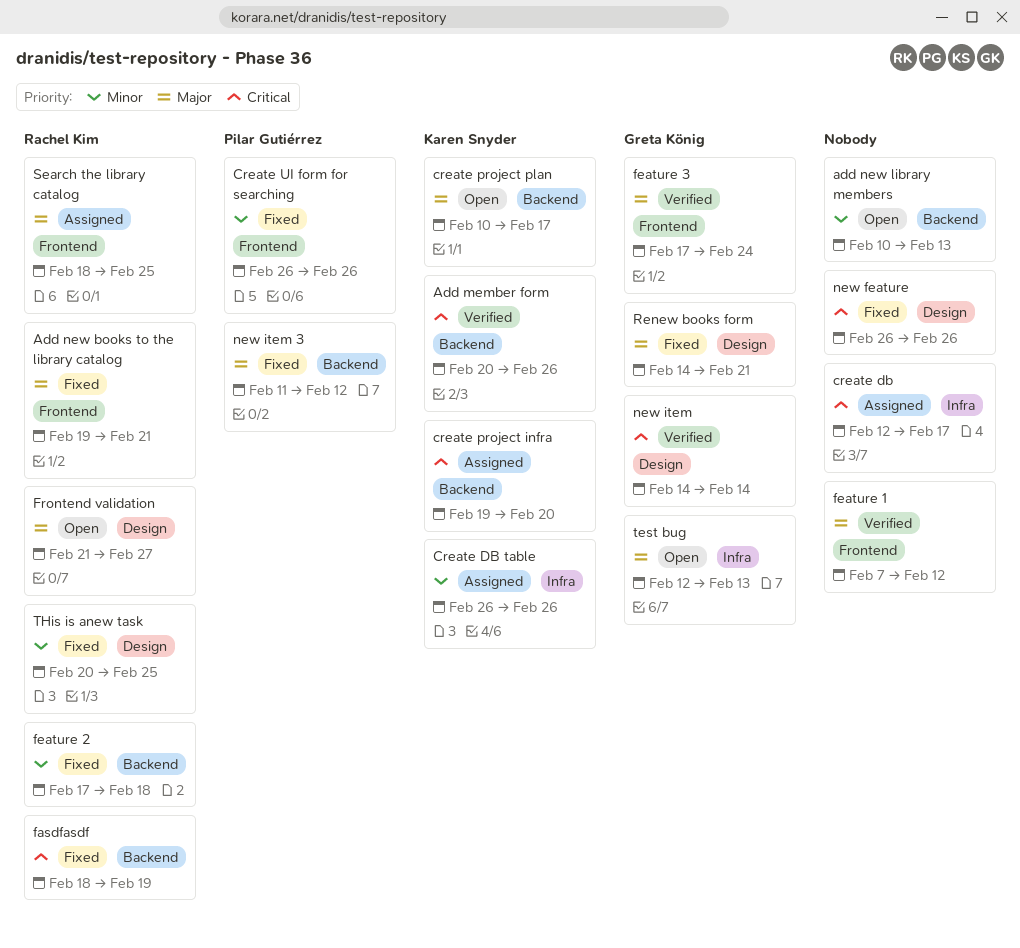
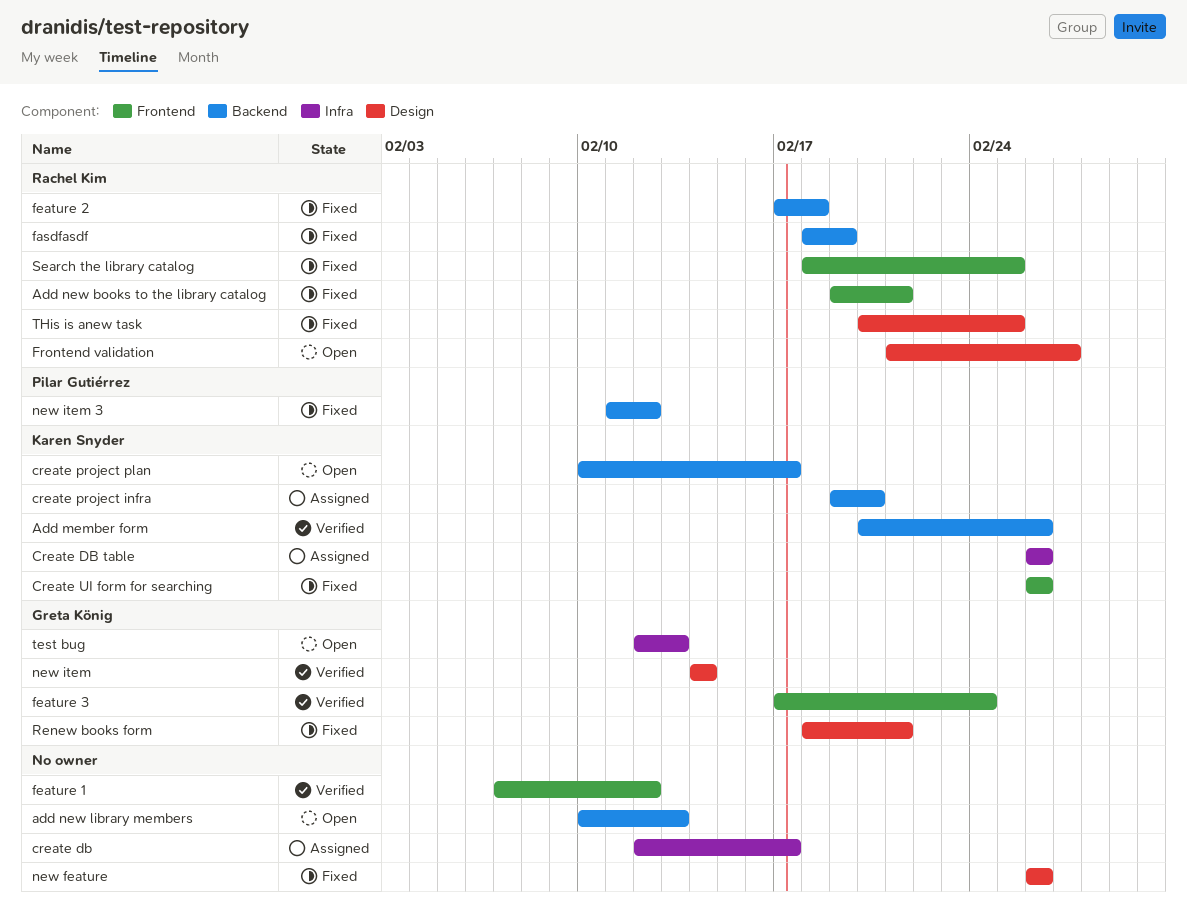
Create UI form for searching, owner: Pilar Gutiérrez -> Karen Snyder
Renew books form, start: Feb 14 -> Feb 18
Search the library catalog, status: Assigned -> Fixed

